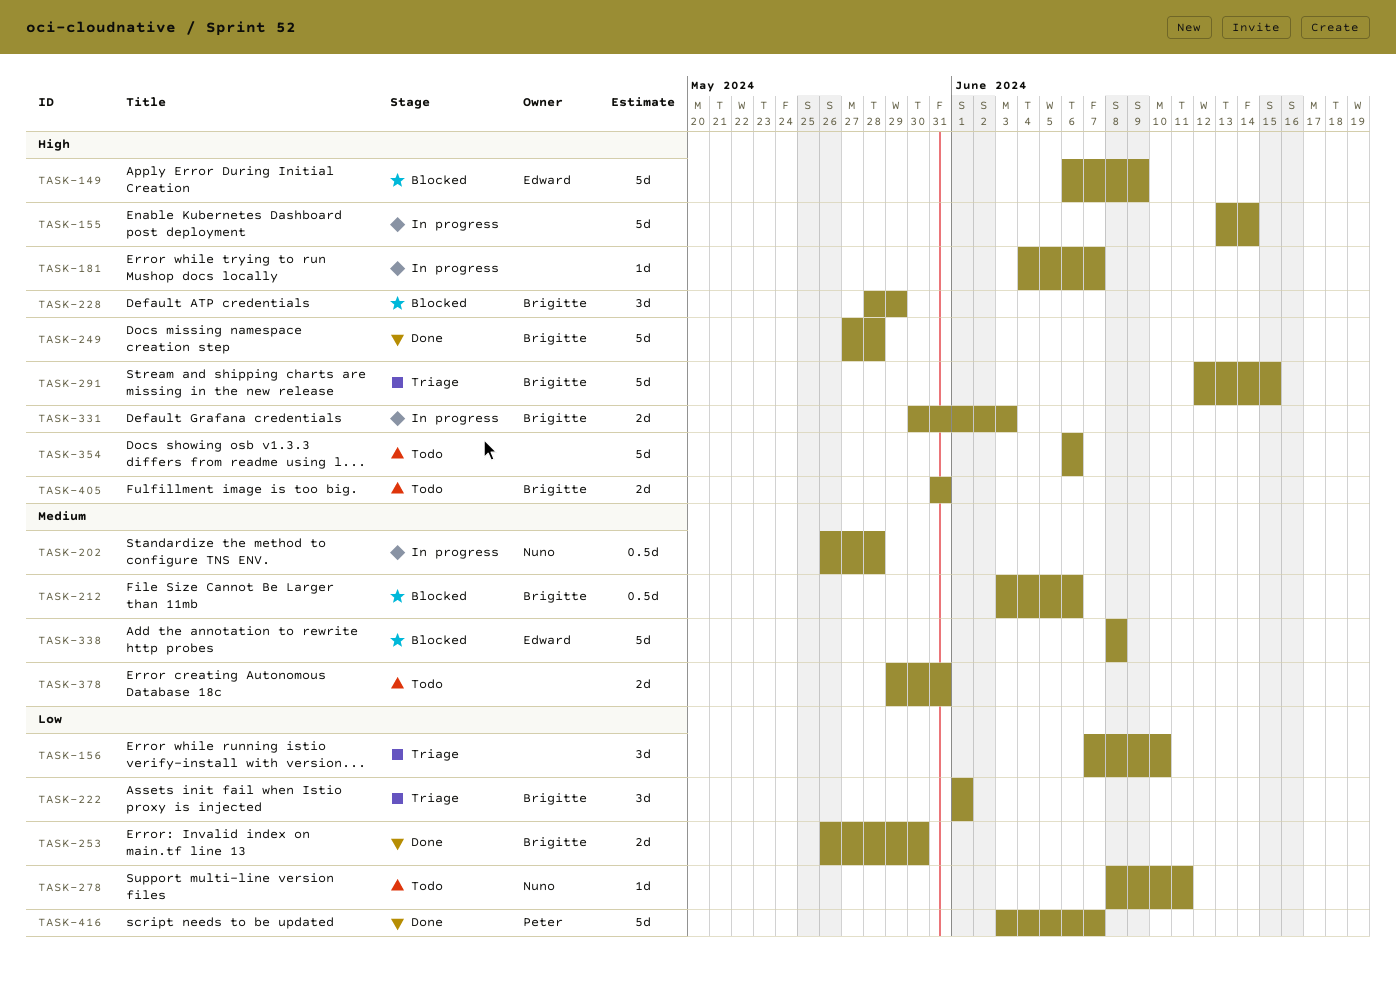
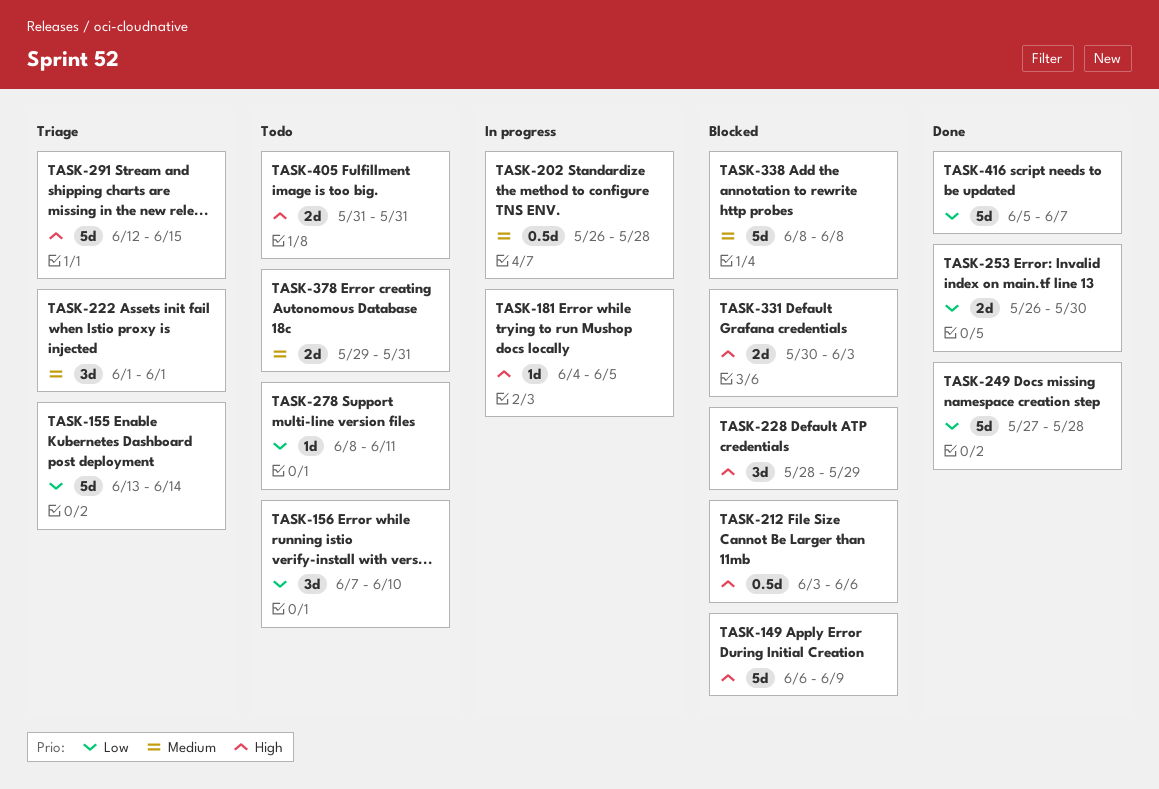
TASK-155, status: In progress -> Triage
TASK-155, priority: High -> Low
TASK-156, status: Triage -> Todo
TASK-181, due: Jun 7 -> Jun 5
TASK-212, priority: Medium -> High
TASK-222, priority: Low -> Medium
TASK-249, priority: High -> Low
TASK-331, status: In progress -> Blocked
TASK-354: present -> none
TASK-416, start: Jun 3 -> Jun 5

